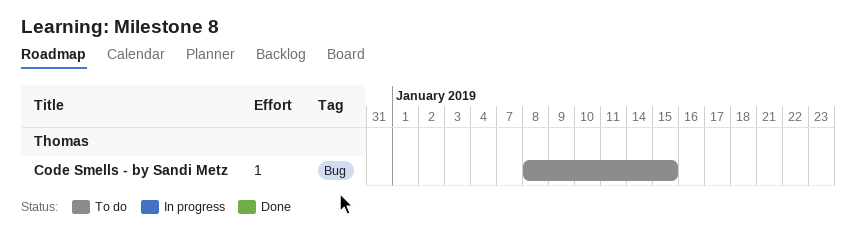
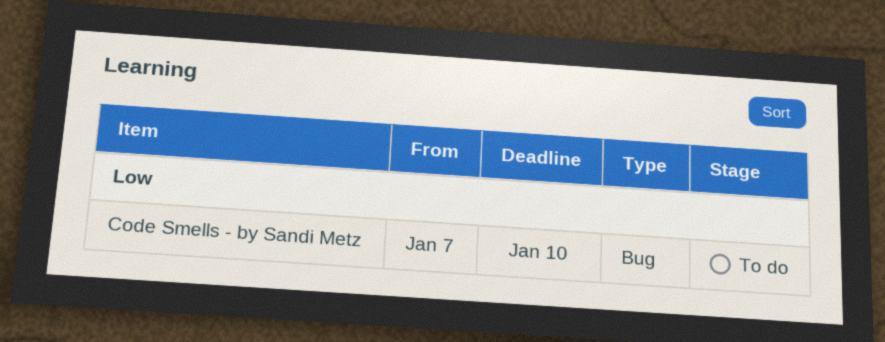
Code Smells - by Sandi Metz, start: Jan 8 -> Jan 7
Code Smells - by Sandi Metz, due: Jan 15 -> Jan 10

